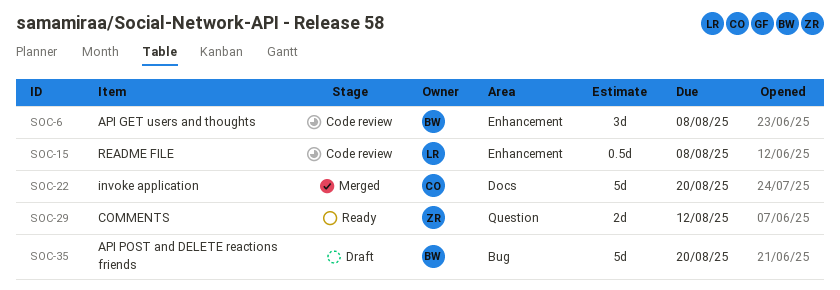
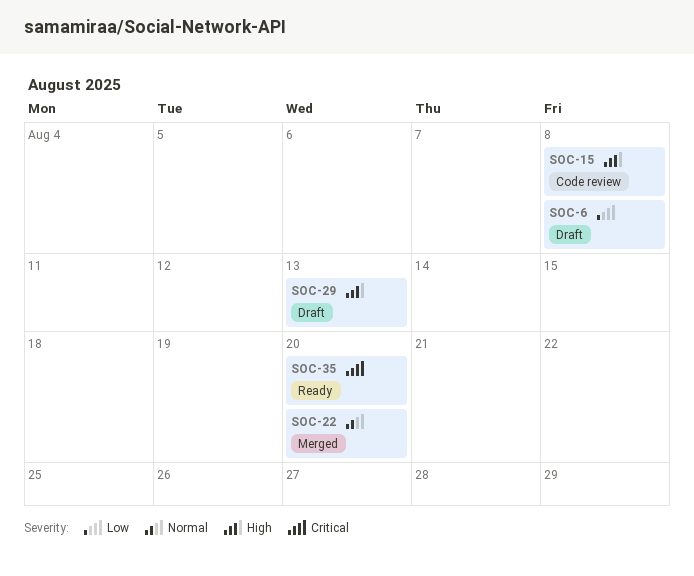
SOC-6, status: Code review -> Draft
SOC-29, status: Ready -> Draft
SOC-29, due: Aug 12 -> Aug 13
SOC-35, status: Draft -> Ready

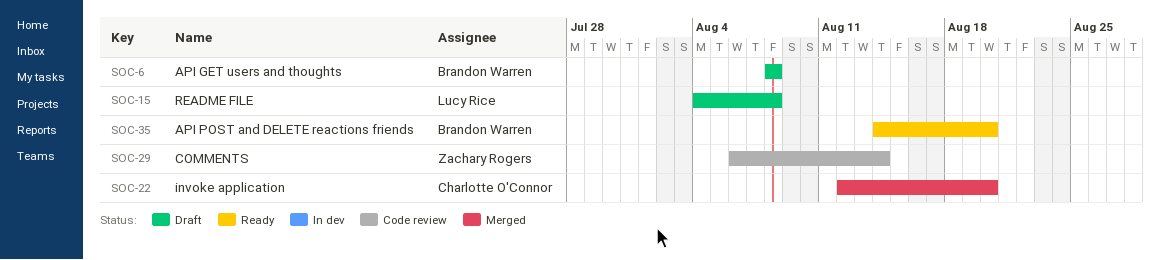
SOC-15, status: Code review -> Draft
SOC-29, status: Draft -> Code review
SOC-29, due: Aug 13 -> Aug 14

